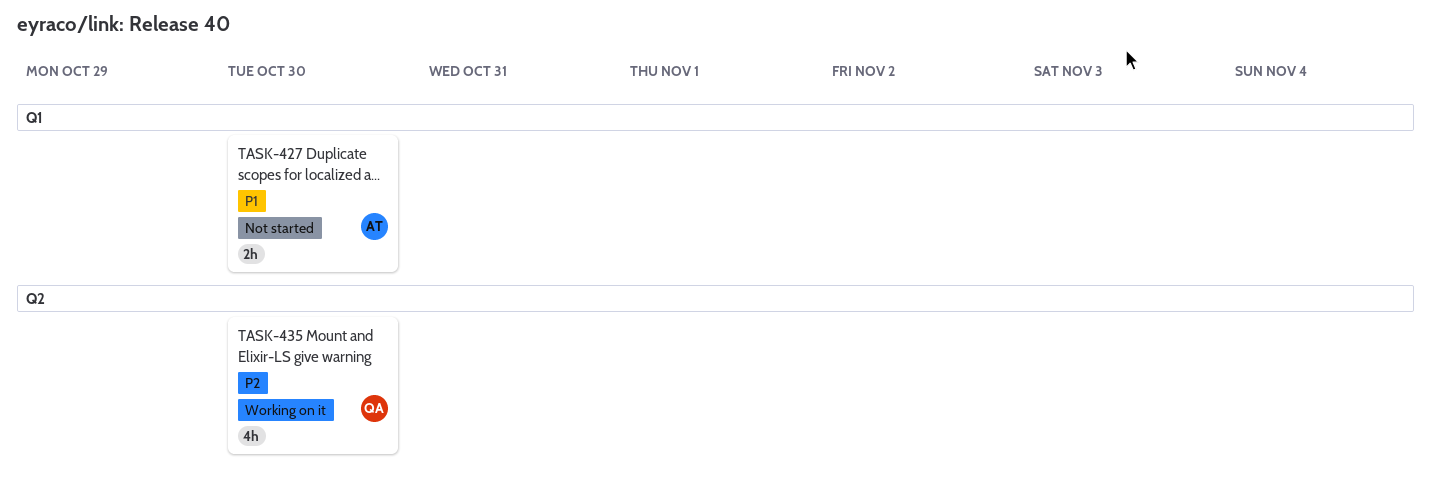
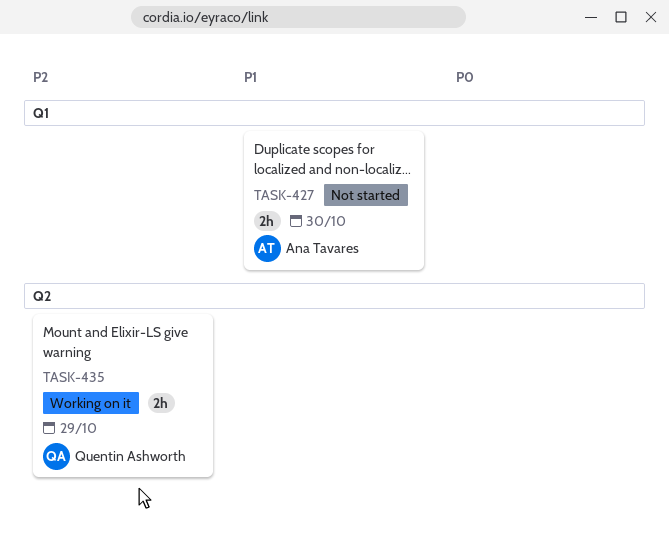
TASK-435, estimate: 4h -> 2h
TASK-435, due: Oct 30 -> Oct 29

